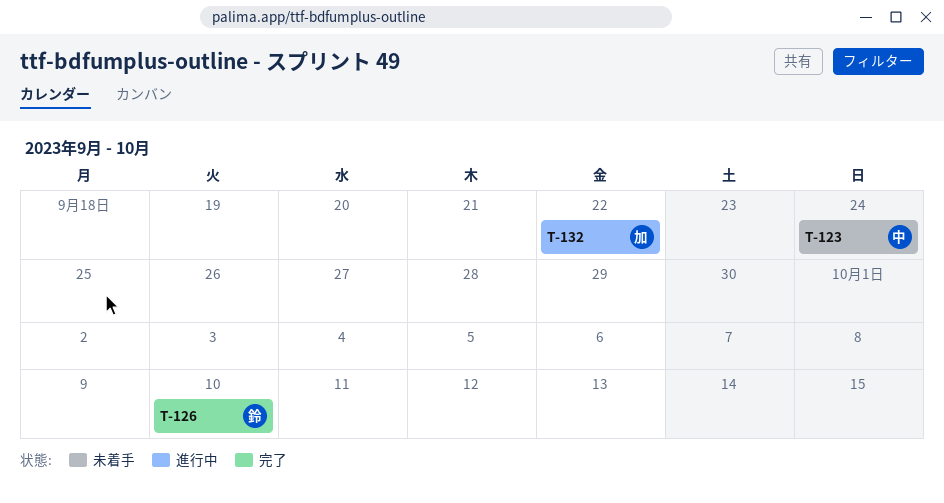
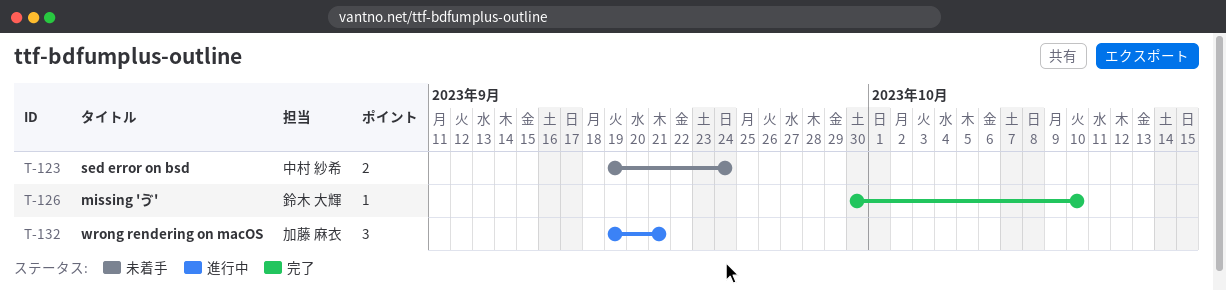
T-132, due: Sep 22 -> Sep 21

